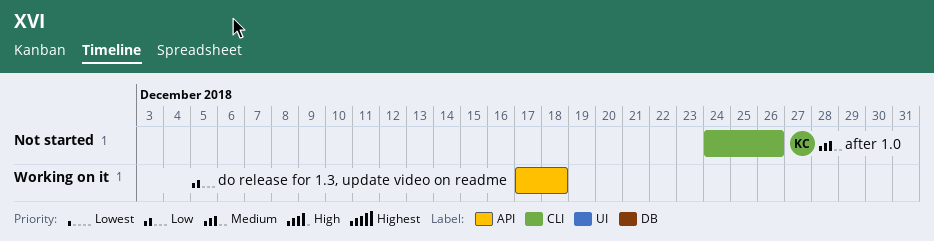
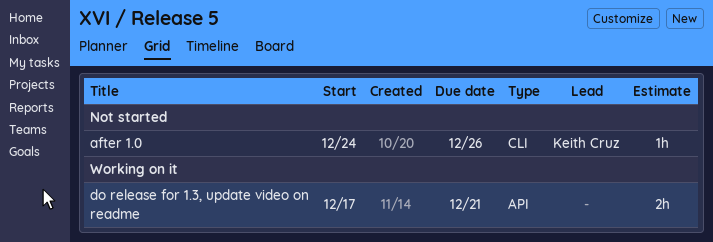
do release for 1.3, update video on readme, due: Dec 18 -> Dec 21

